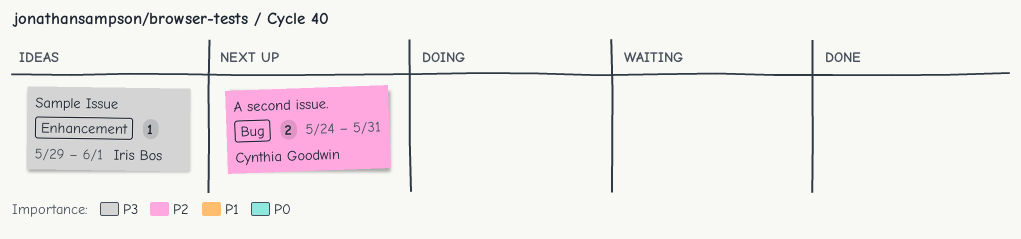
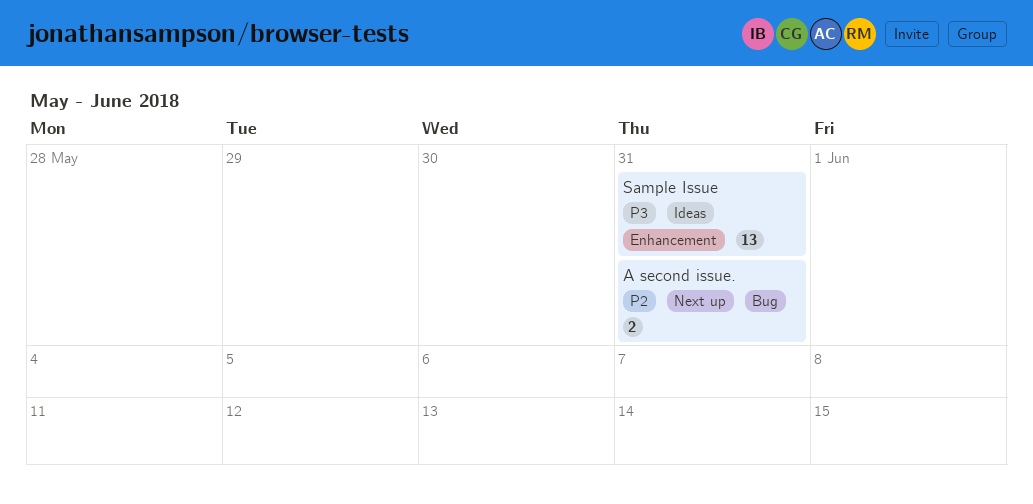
Sample Issue, estimate: 1 -> 13
Sample Issue, due: Jun 1 -> May 31

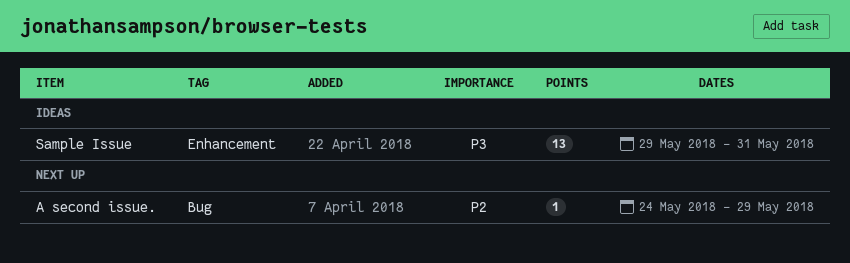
A second issue., estimate: 2 -> 1
A second issue., due: May 31 -> May 29

